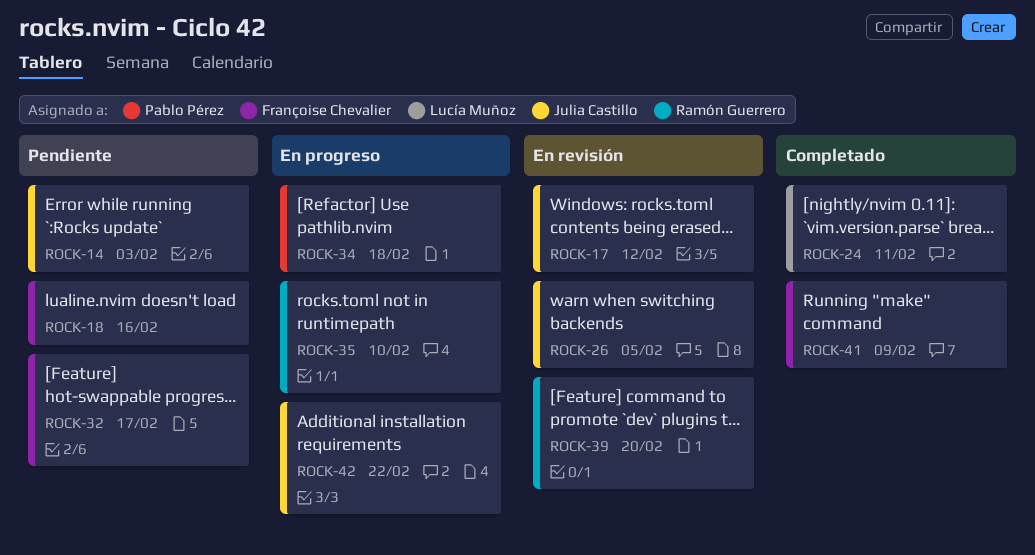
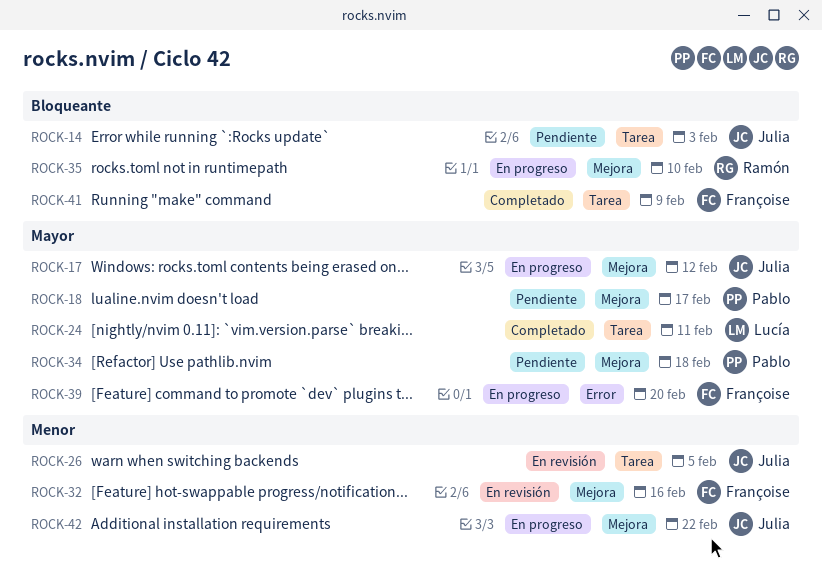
ROCK-17, status: En revisión -> En progreso
ROCK-18, owner: Françoise Chevalier -> Pablo Pérez
ROCK-18, due: Feb 16 -> Feb 17
ROCK-32, status: Pendiente -> En revisión
ROCK-32, due: Feb 17 -> Feb 16
ROCK-34, status: En progreso -> Pendiente
ROCK-39, status: En revisión -> En progreso
ROCK-39, owner: Ramón Guerrero -> Françoise Chevalier

